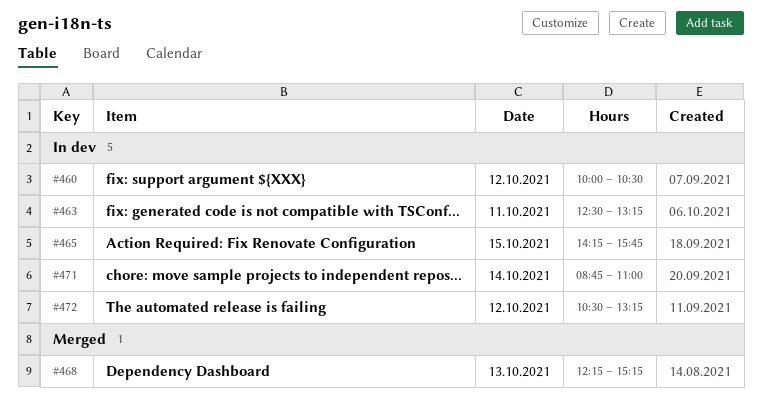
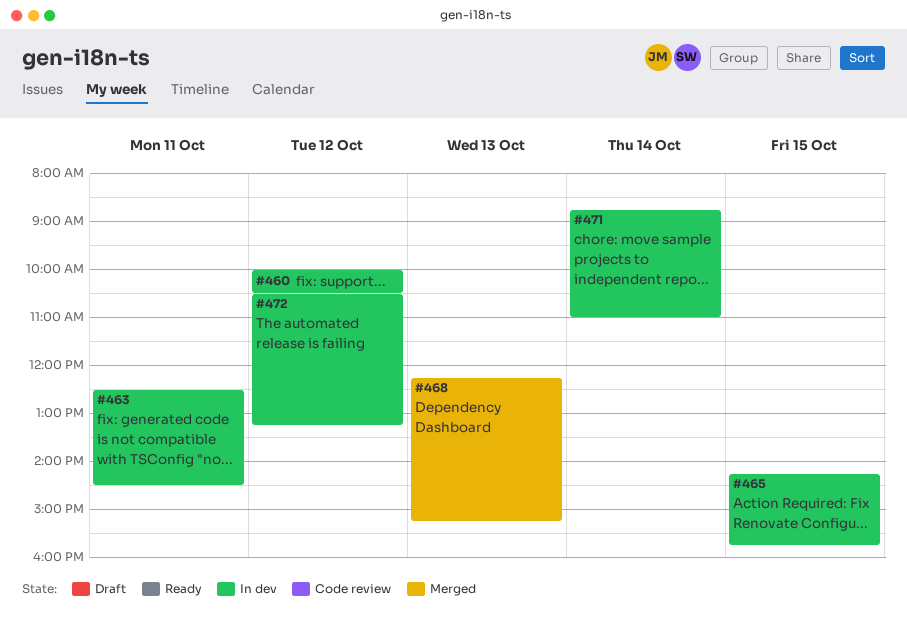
#463, ends: 13:15 -> 14:30

